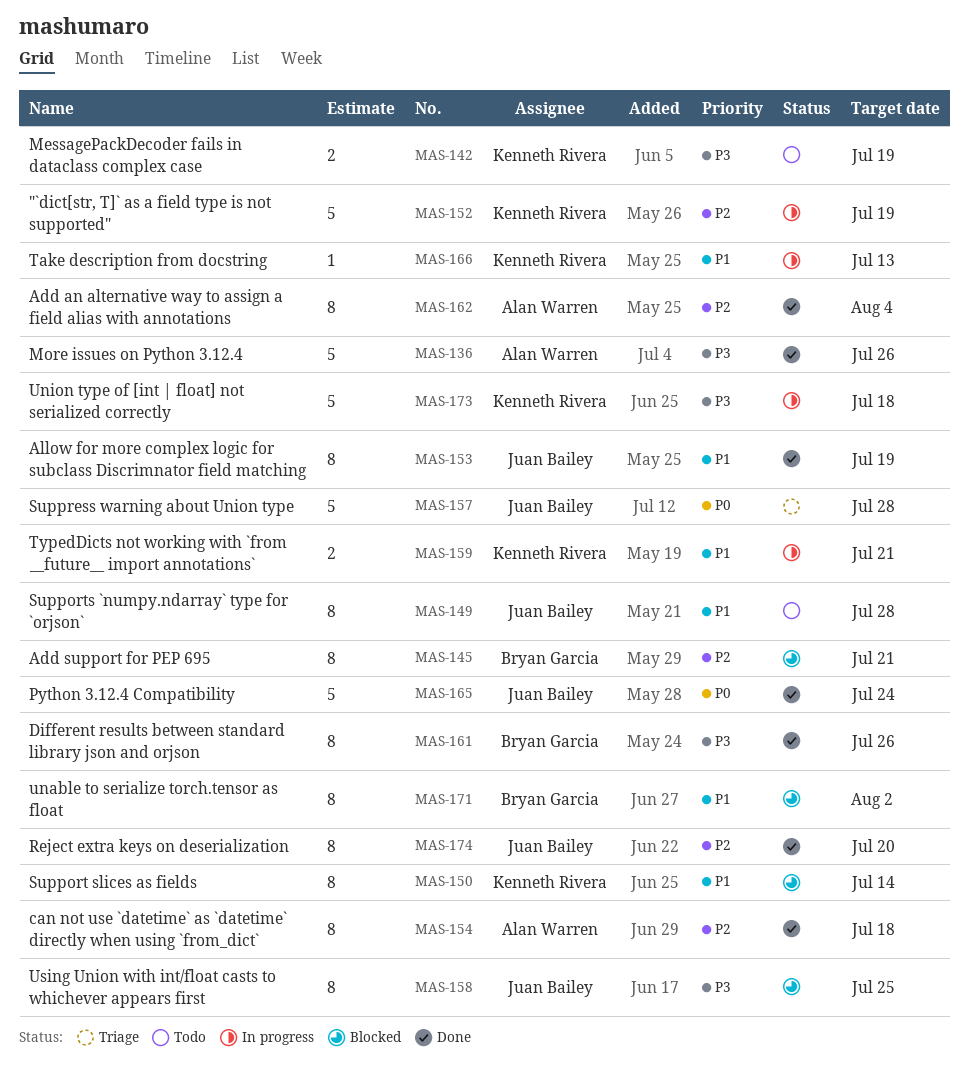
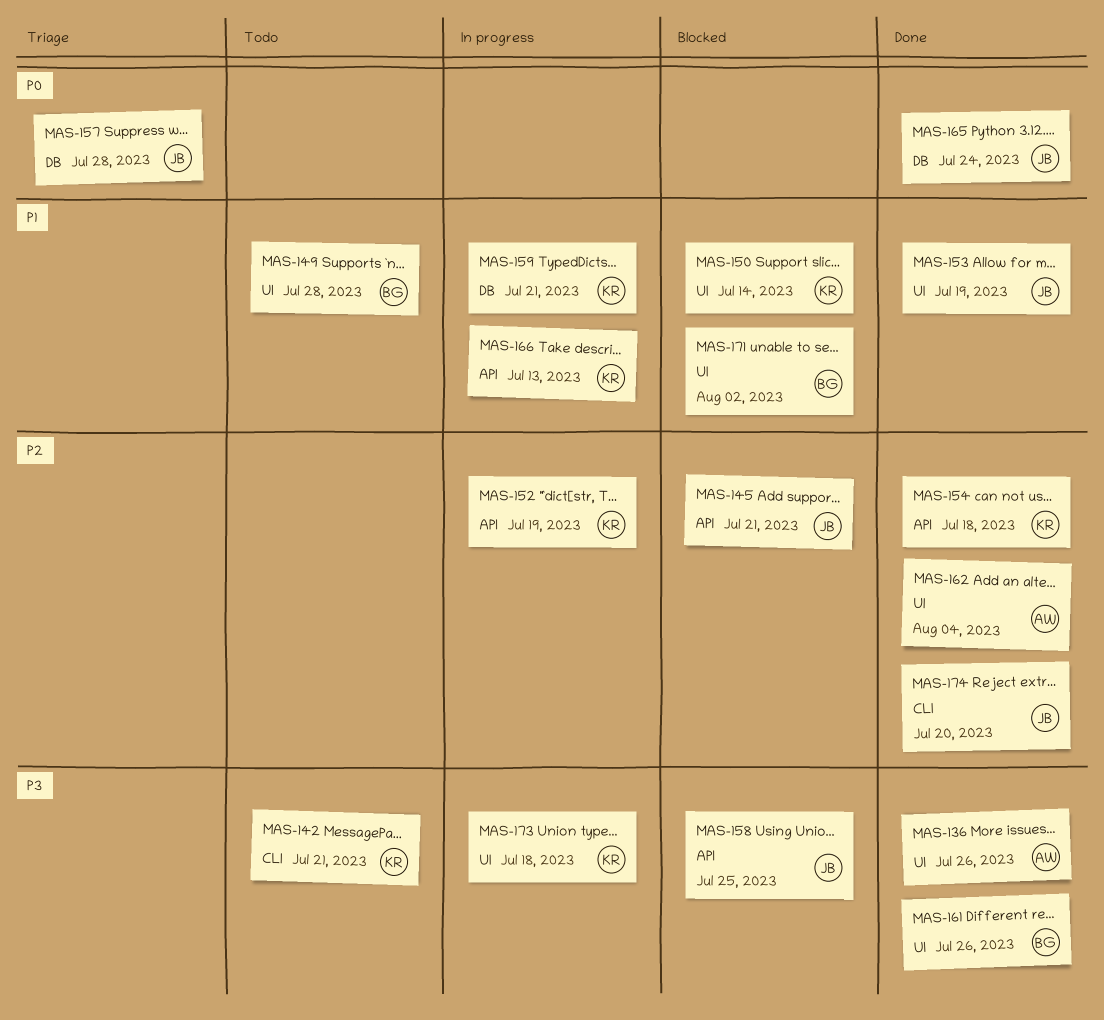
MAS-142, due: Jul 19 -> Jul 21
MAS-145, owner: Bryan Garcia -> Juan Bailey
MAS-149, owner: Juan Bailey -> Bryan Garcia
MAS-154, owner: Alan Warren -> Kenneth Rivera

